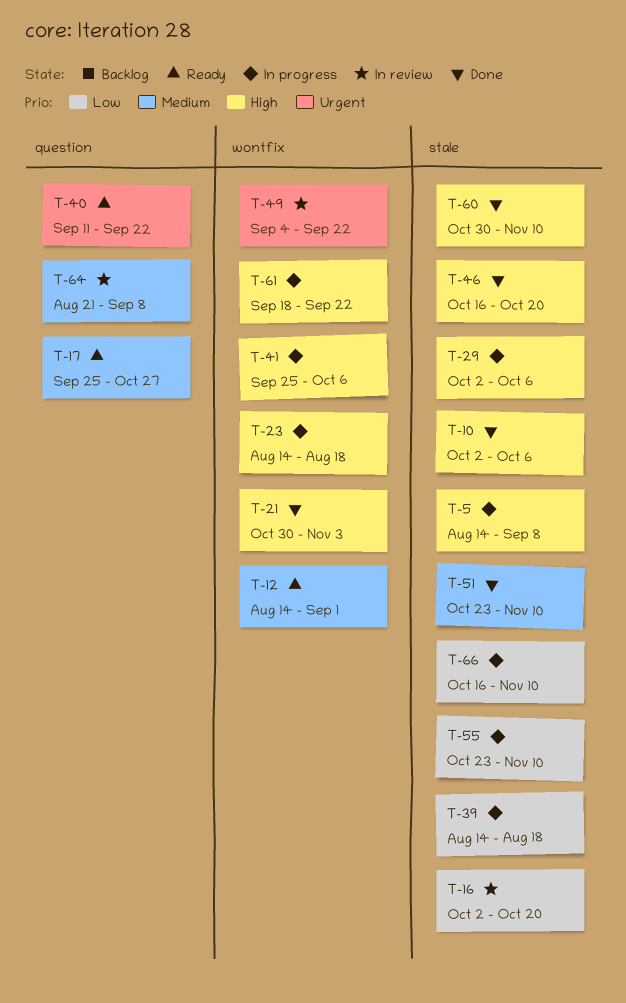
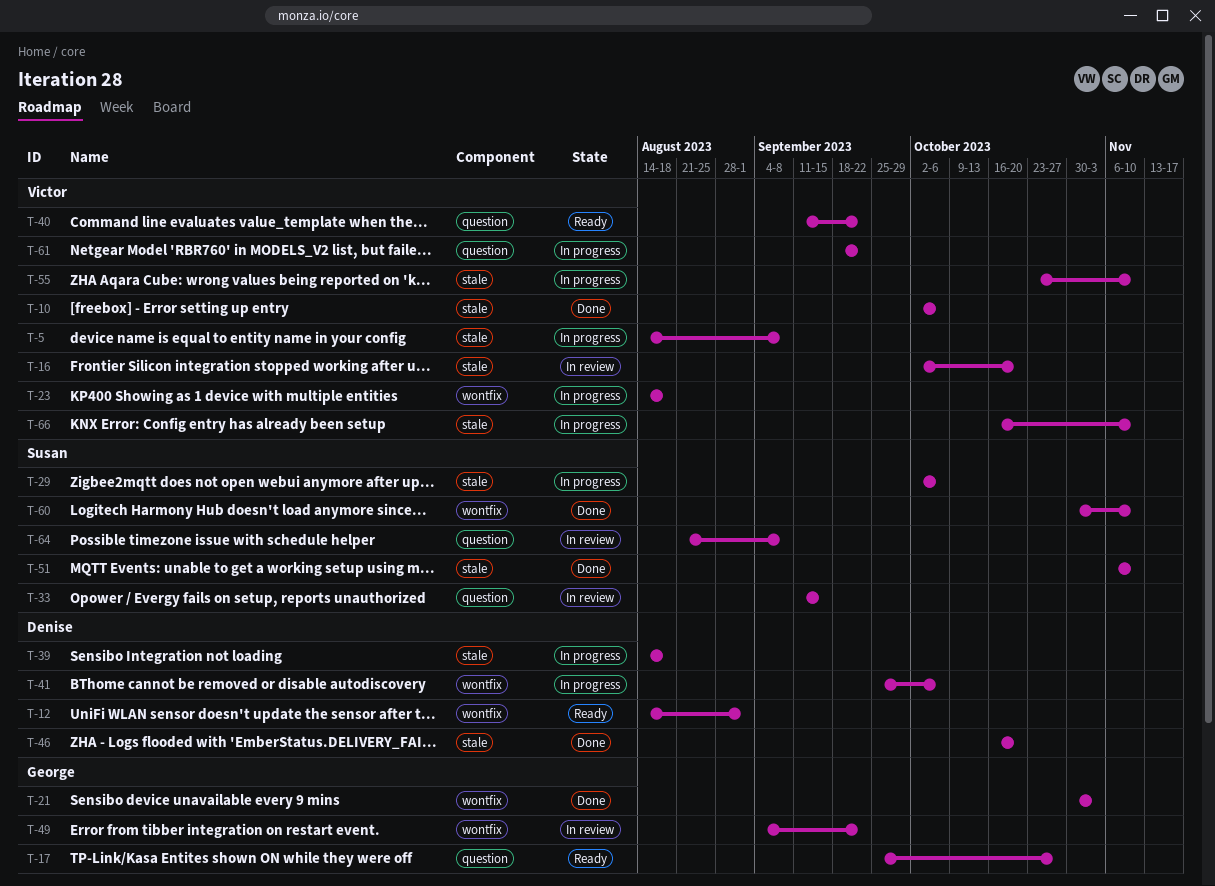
T-33: none -> present
T-51, start: Oct 23 -> Nov 6
T-60, label: stale -> wontfix
T-61, label: wontfix -> question

